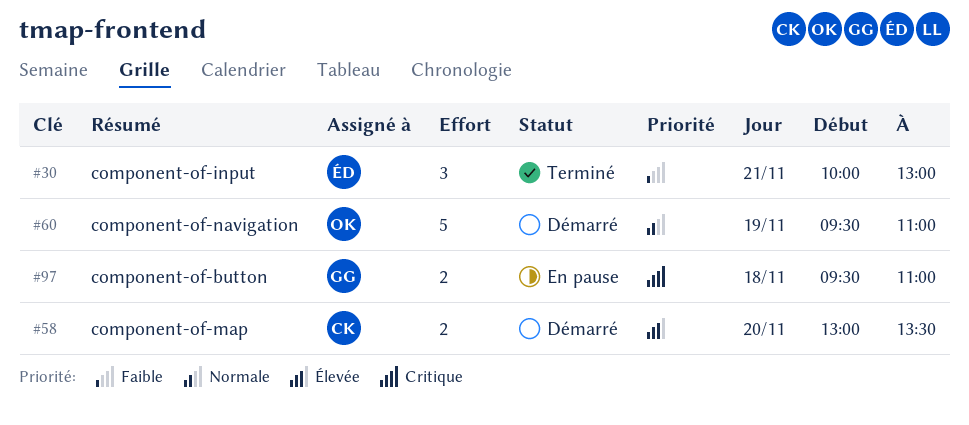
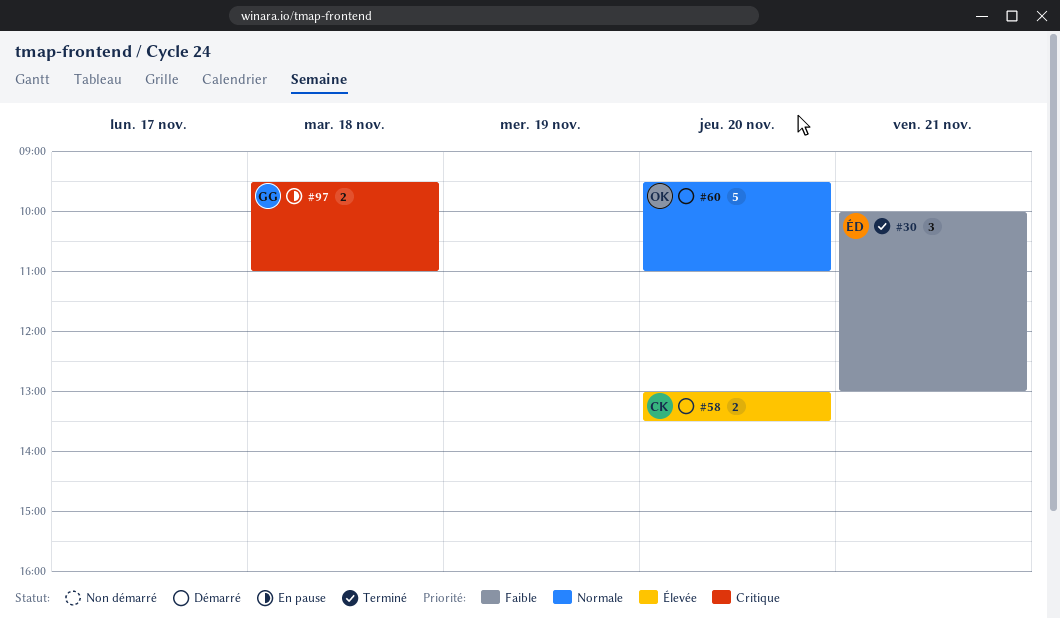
#60, day: Nov 19 -> Nov 20

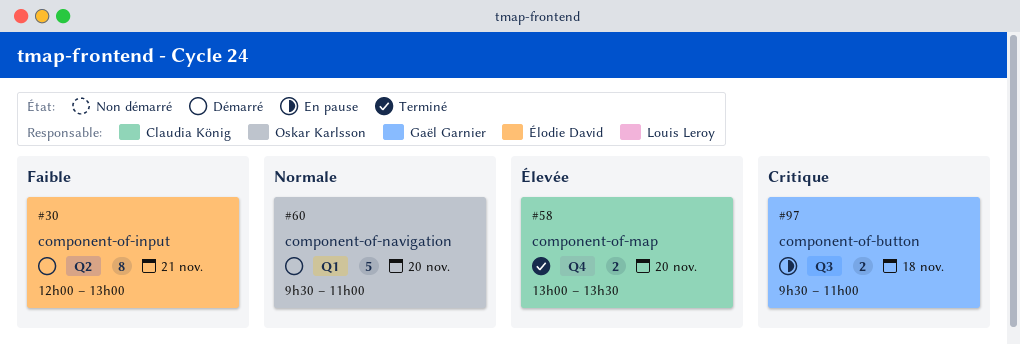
#30, status: Terminé -> Démarré
#30, estimate: 3 -> 8
#30, begins: 10:00 -> 12:00
#58, status: Démarré -> Terminé

